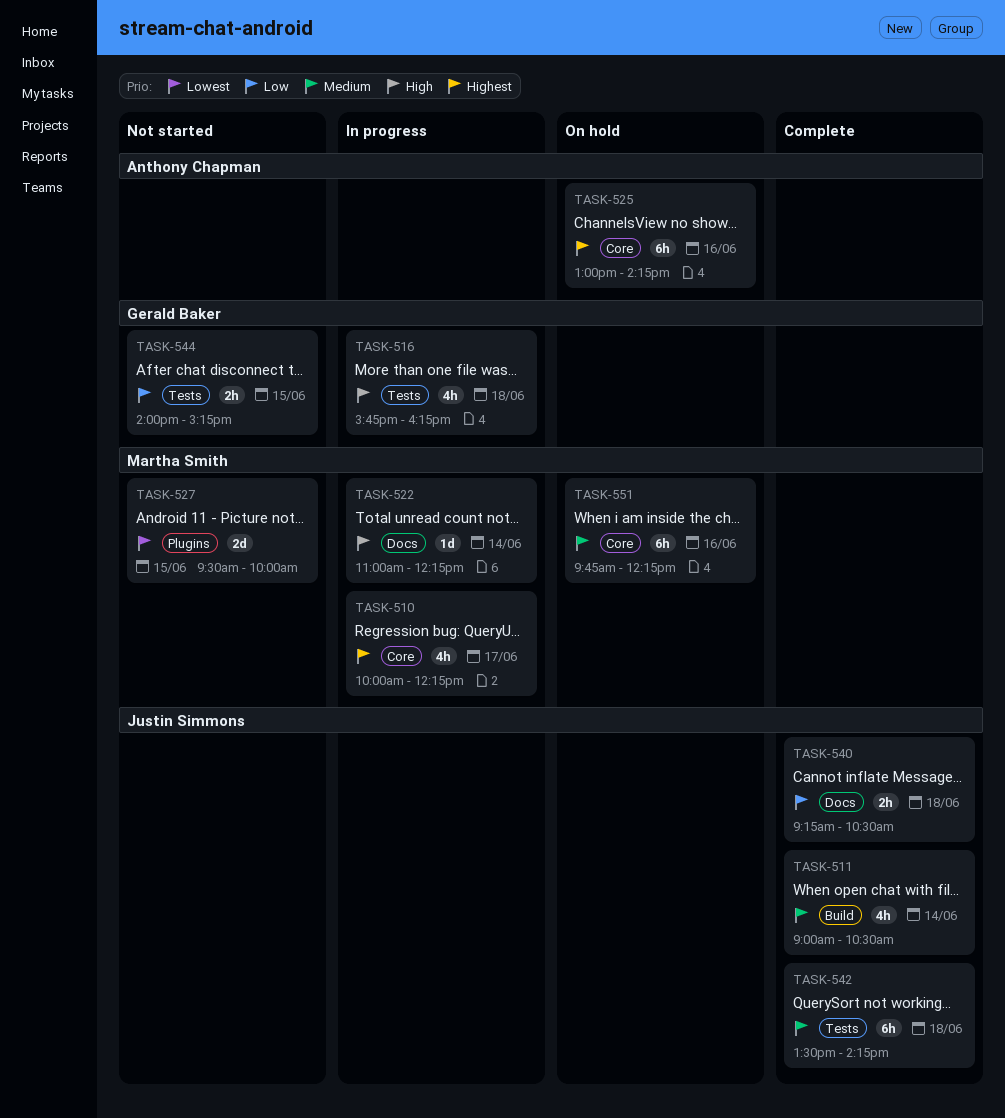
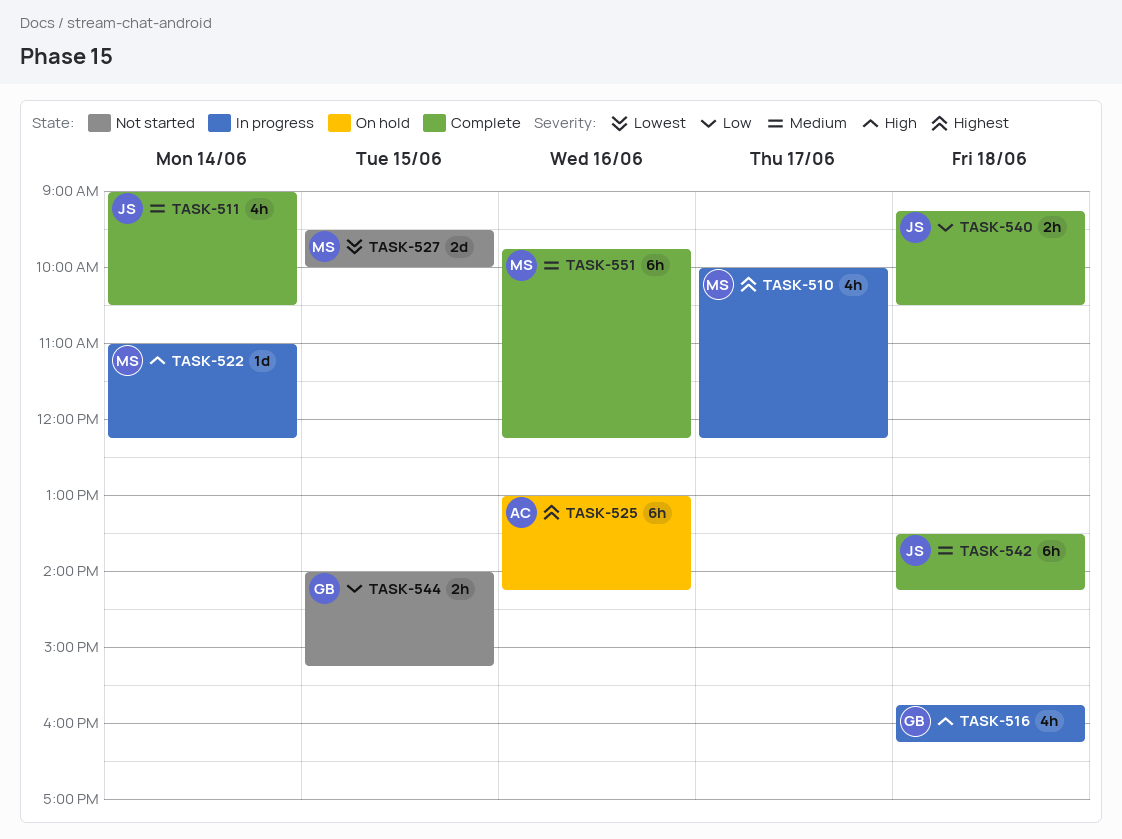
TASK-551, status: On hold -> Complete

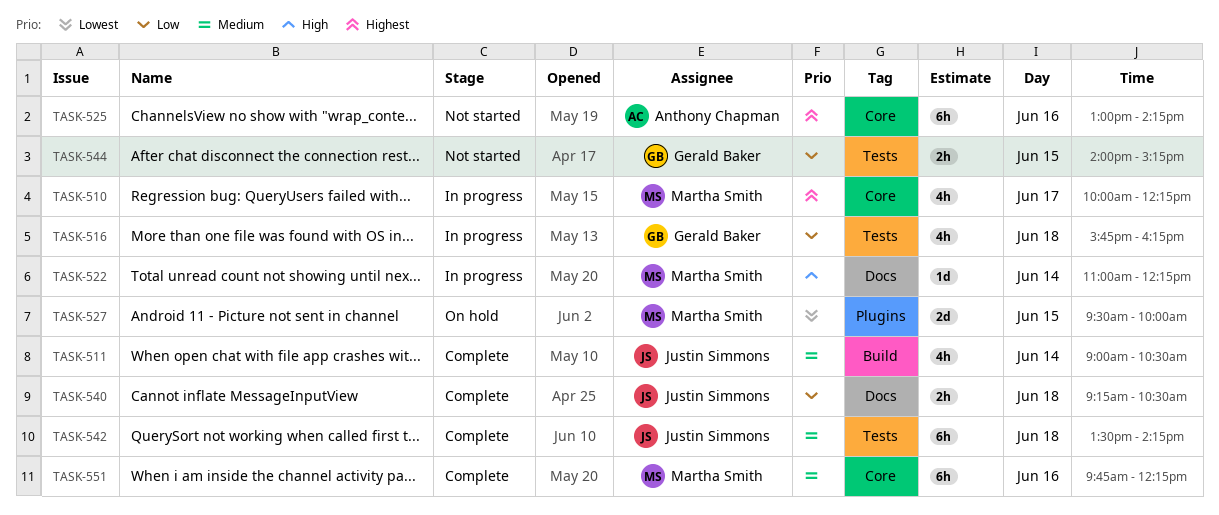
TASK-516, priority: High -> Low
TASK-525, status: On hold -> Not started
TASK-527, status: Not started -> On hold

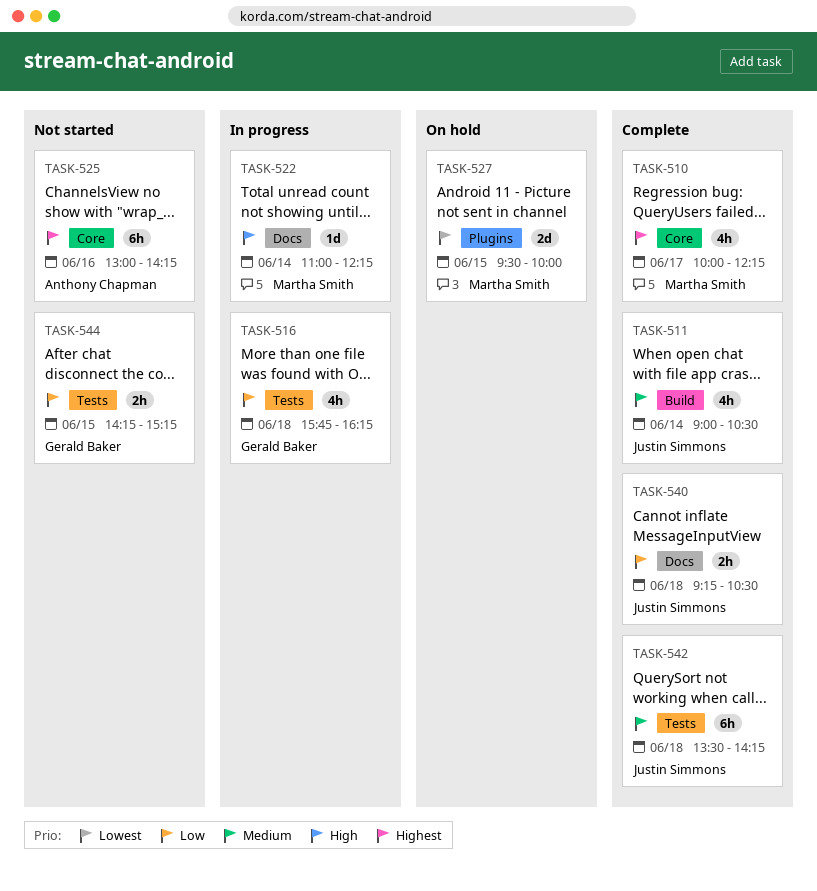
TASK-510, status: In progress -> Complete
TASK-544, begins: 14:00 -> 14:15
TASK-551: present -> none

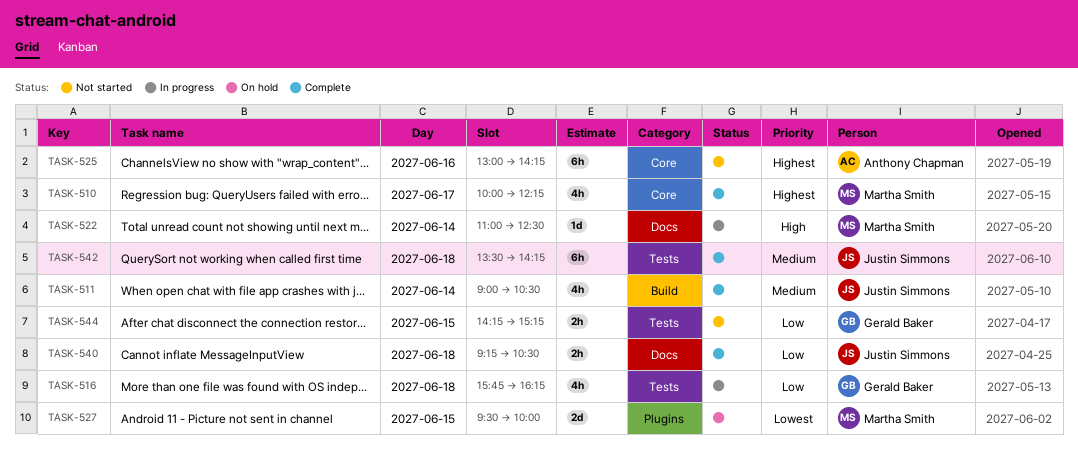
TASK-522, ends: 12:15 -> 12:30

